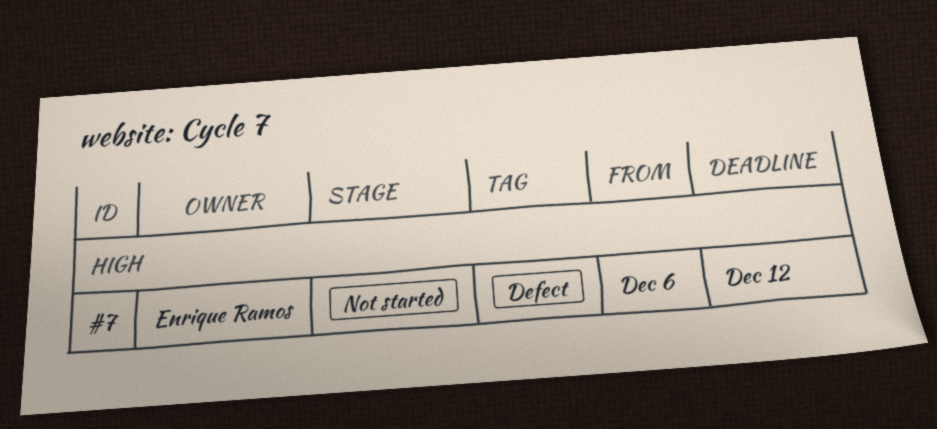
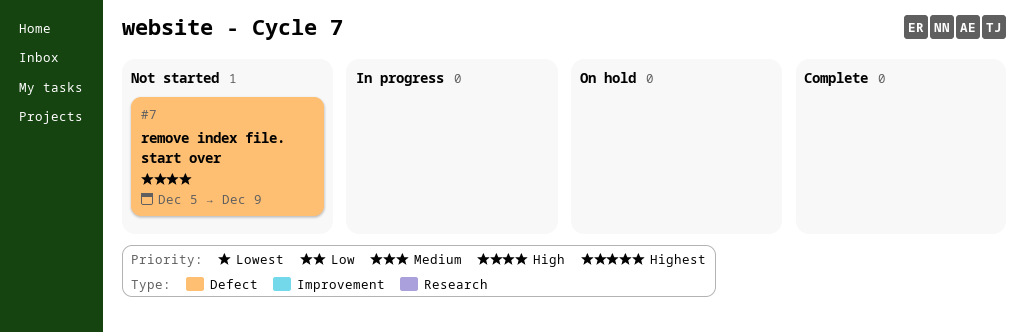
#7, start: Dec 6 -> Dec 5
#7, due: Dec 12 -> Dec 9

